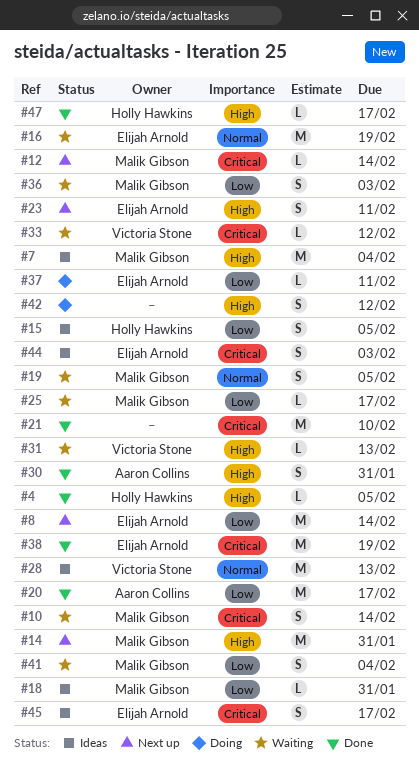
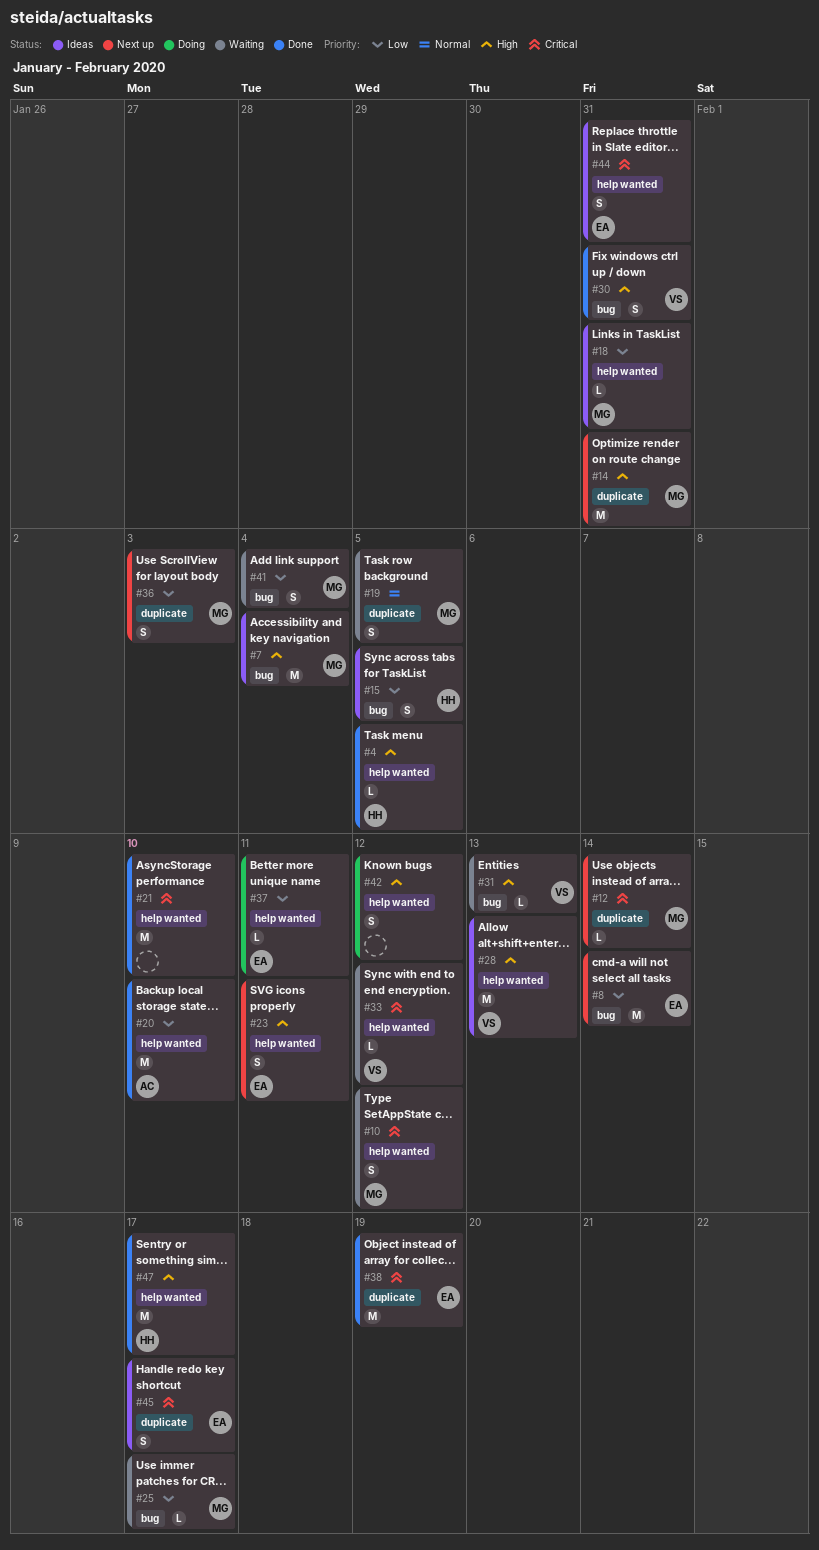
#10, due: Feb 14 -> Feb 12
#16: present -> none
#20, due: Feb 17 -> Feb 10
#28, priority: Normal -> High
#30, owner: Aaron Collins -> Victoria Stone
#36, status: Waiting -> Next up
#44, due: Feb 3 -> Jan 31
#47, estimate: L -> M

